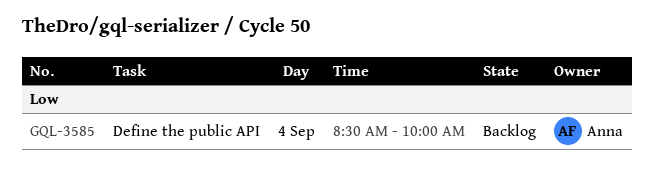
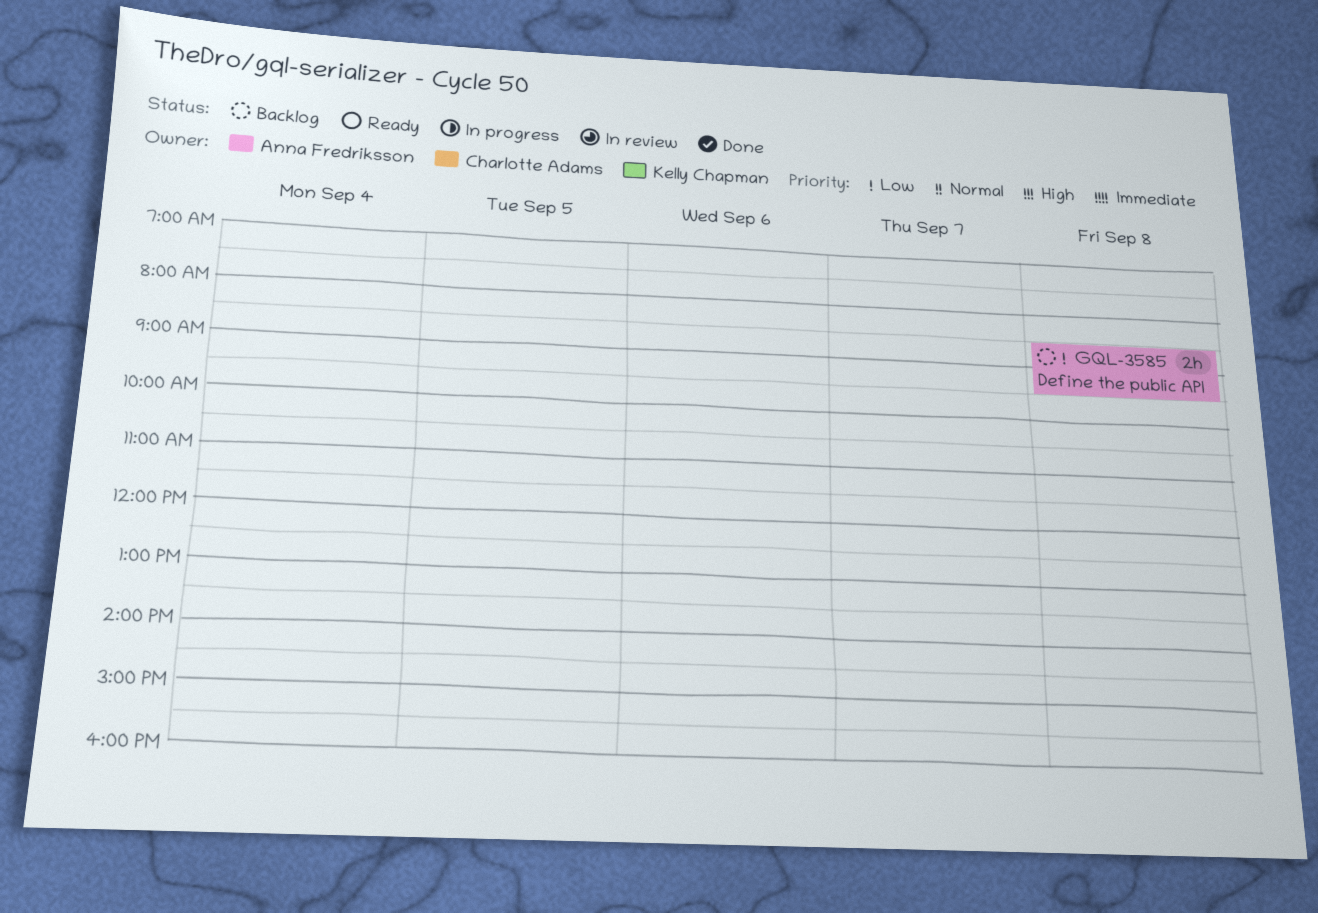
GQL-3585, day: Sep 4 -> Sep 8
GQL-3585, ends: 10:00 -> 09:30

